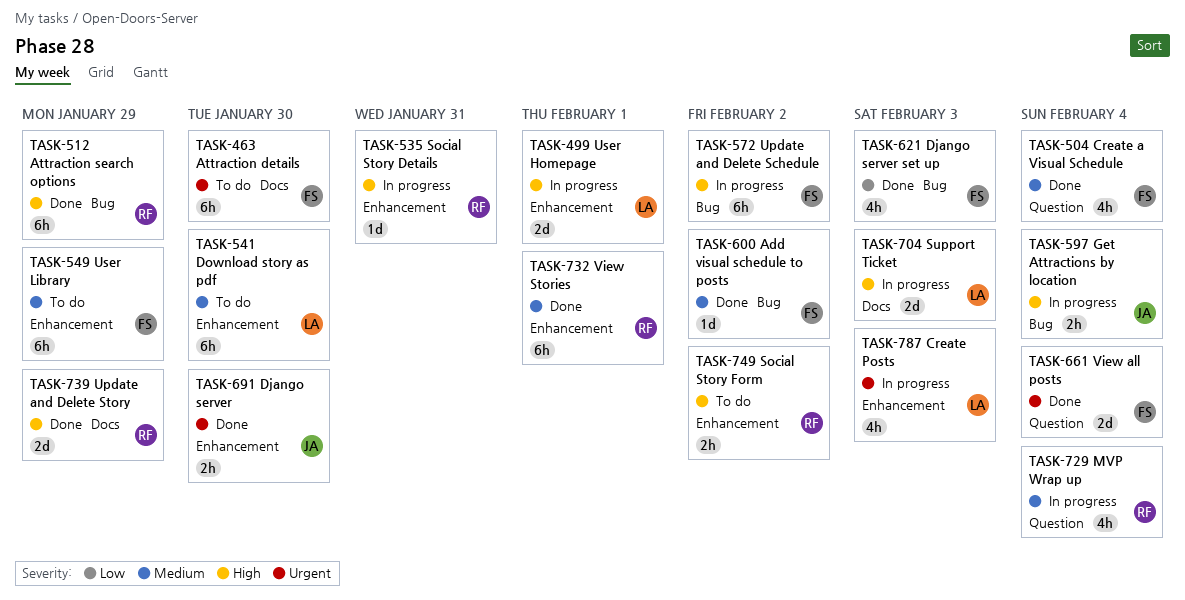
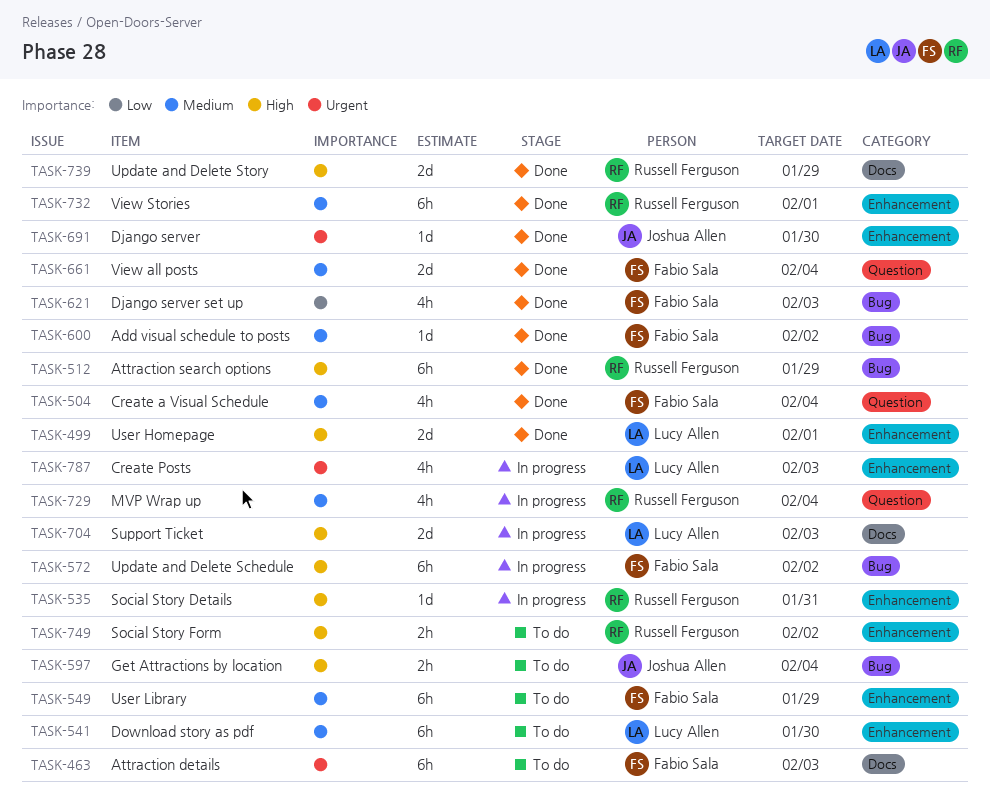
TASK-463, due: Jan 30 -> Feb 3
TASK-499, status: In progress -> Done
TASK-597, status: In progress -> To do
TASK-661, priority: Urgent -> Medium
TASK-691, estimate: 2h -> 1d

